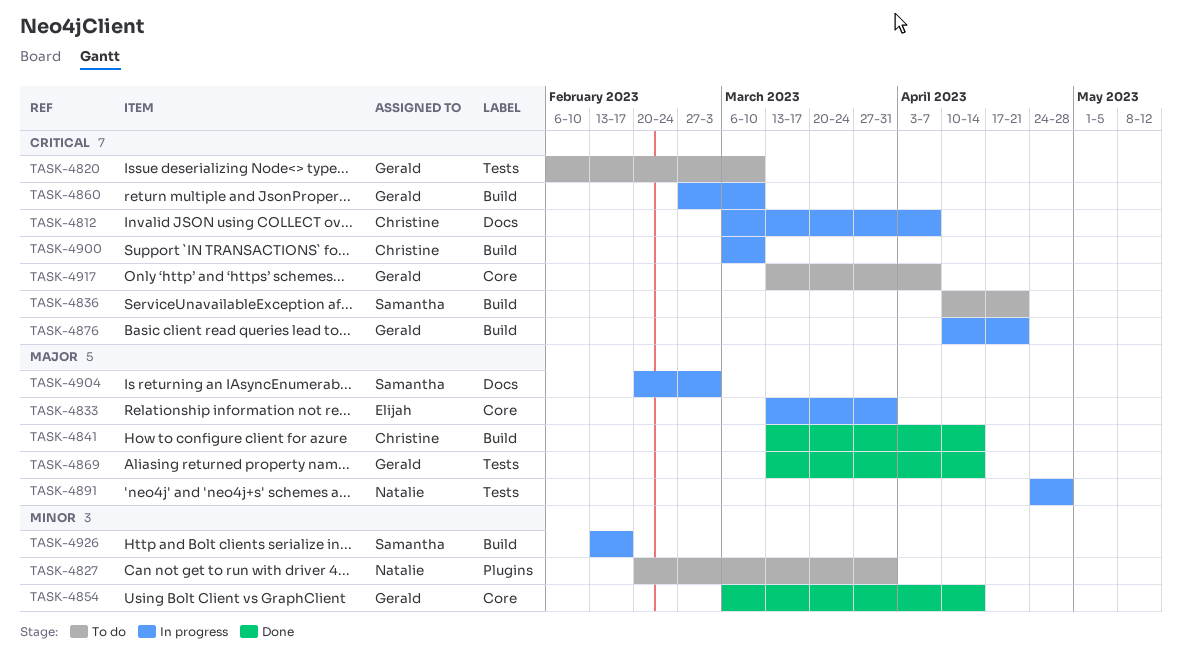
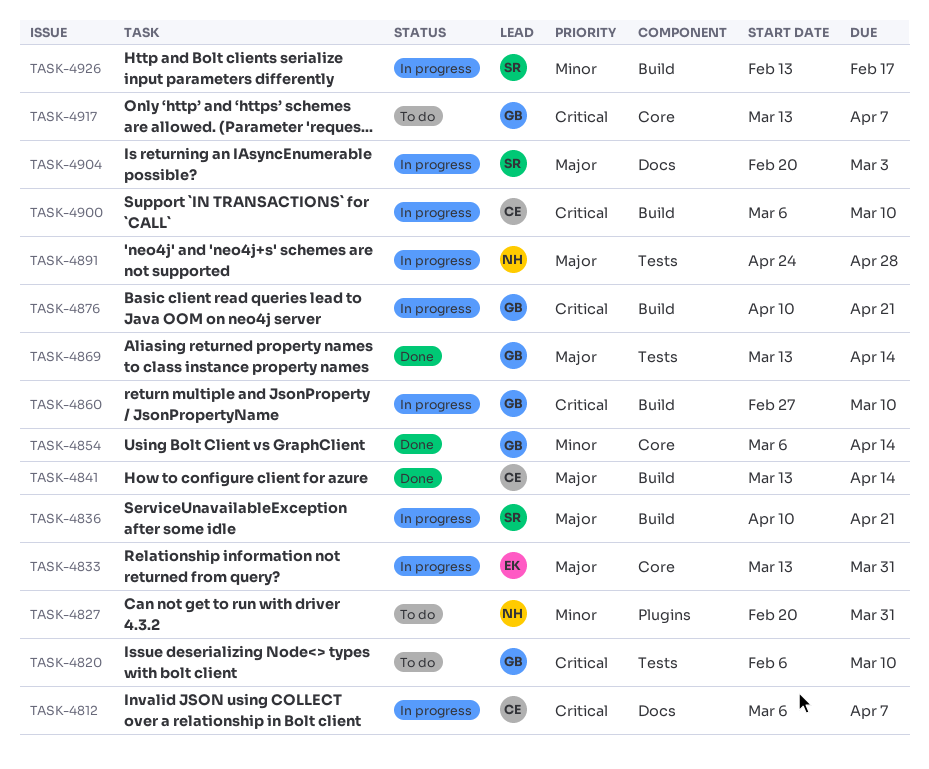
TASK-4836, status: To do -> In progress
TASK-4836, priority: Critical -> Major

